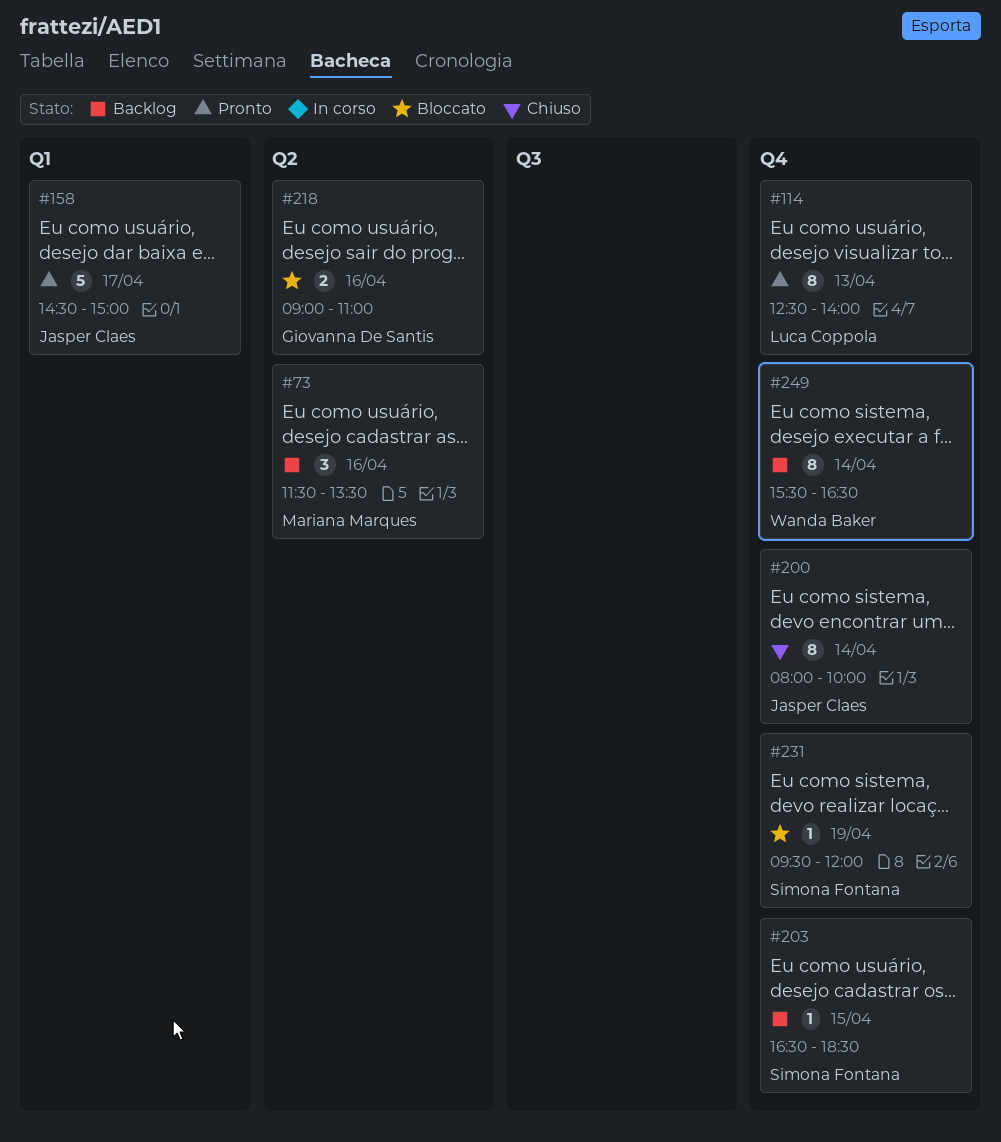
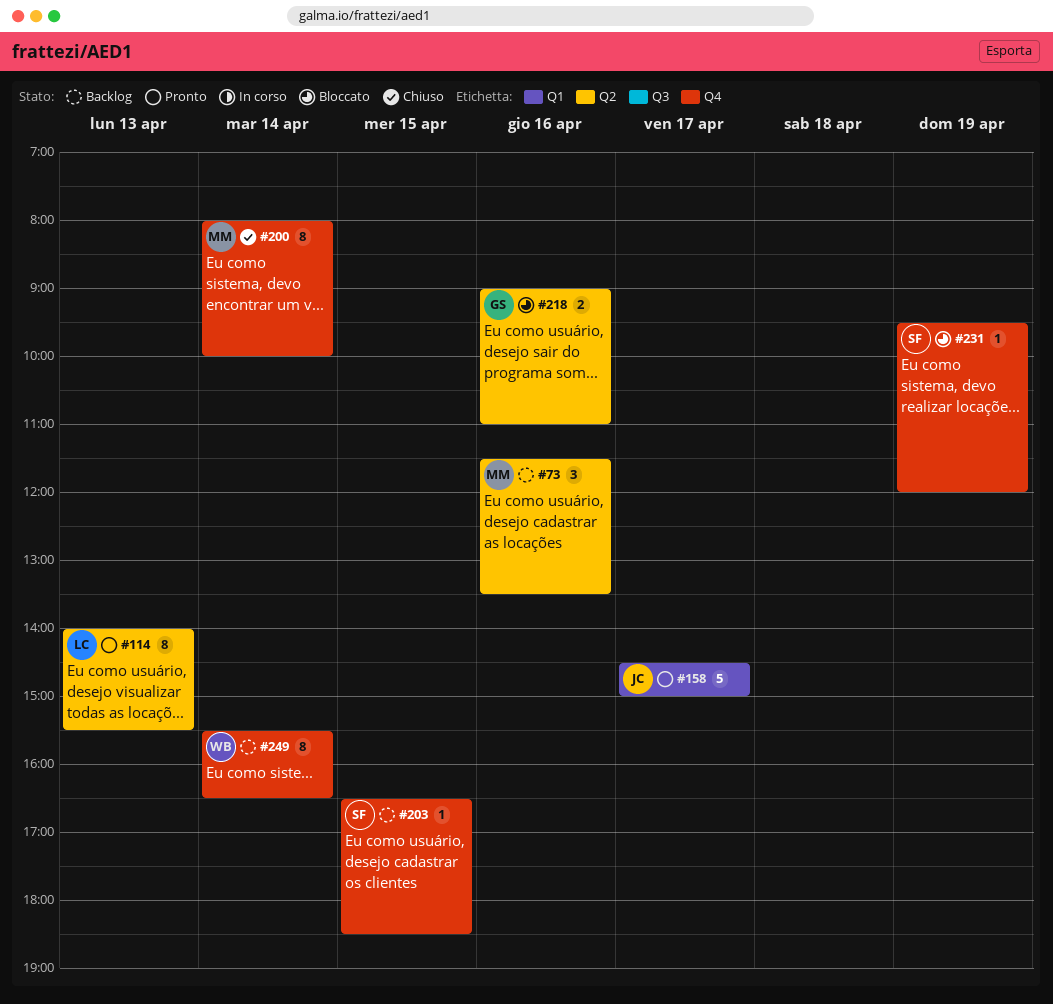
#114, label: Q4 -> Q2
#114, begins: 12:30 -> 14:00
#114, ends: 14:00 -> 15:30
#200, owner: Jasper Claes -> Mariana Marques

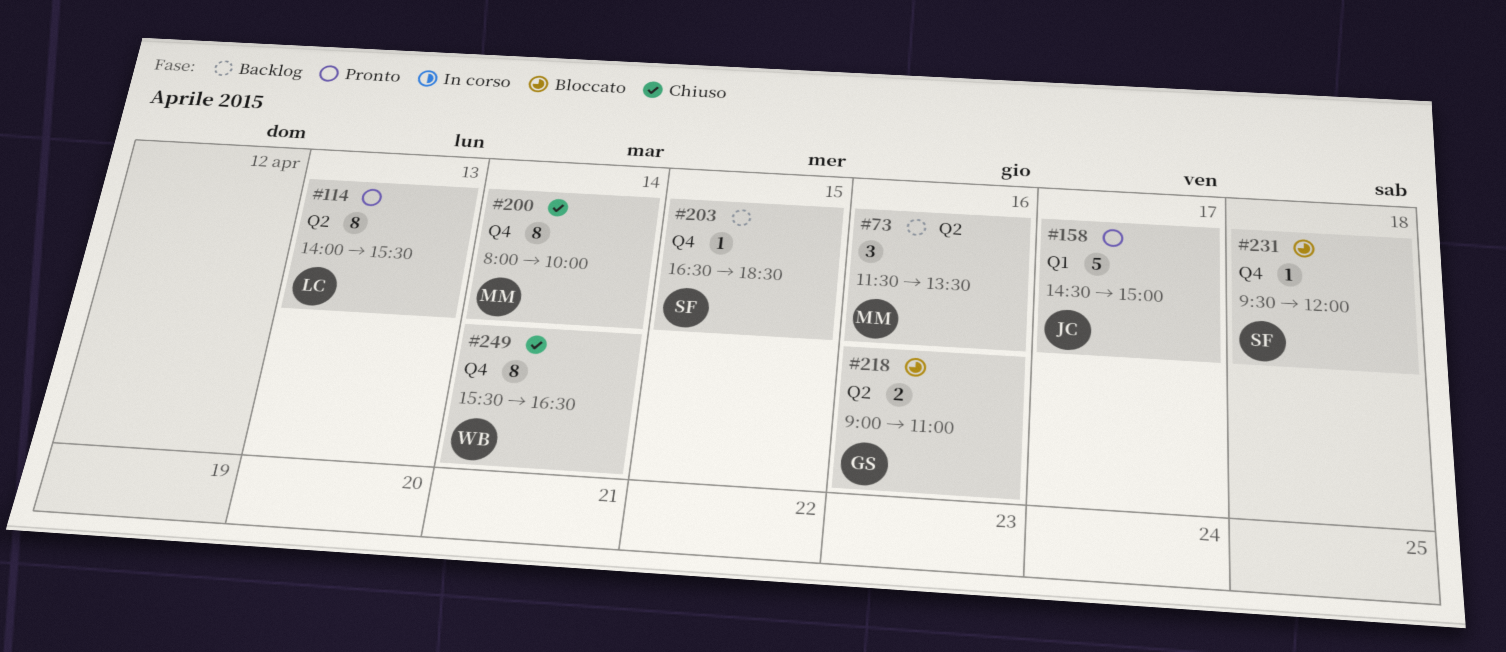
#231, day: Apr 19 -> Apr 18
#249, status: Backlog -> Chiuso

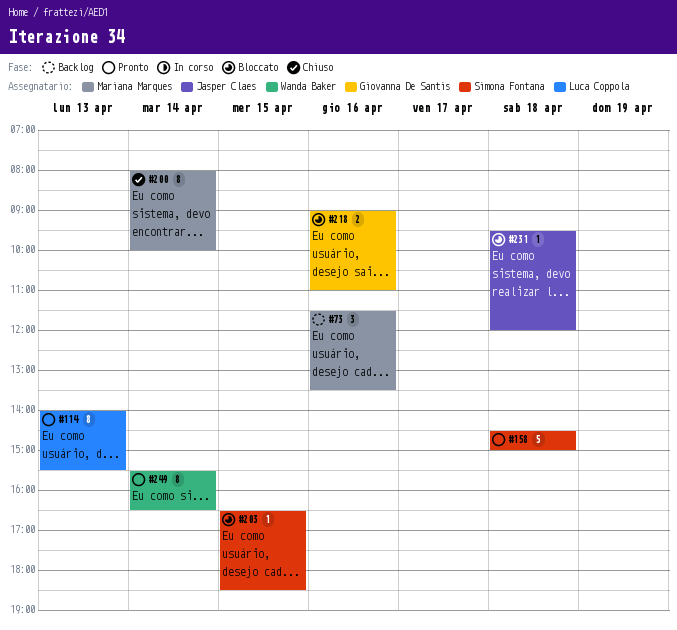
#158, owner: Jasper Claes -> Simona Fontana
#158, day: Apr 17 -> Apr 18
#203, status: Backlog -> Bloccato
#231, owner: Simona Fontana -> Jasper Claes
#249, status: Chiuso -> Pronto

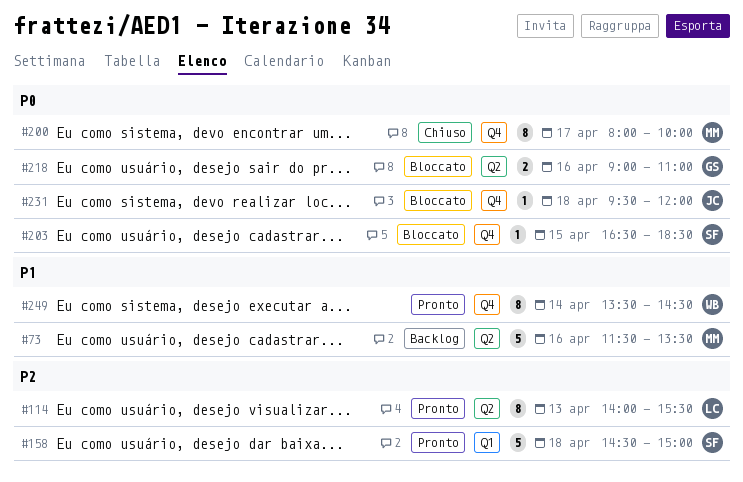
#73, estimate: 3 -> 5
#200, day: Apr 14 -> Apr 17
#249, begins: 15:30 -> 13:30
#249, ends: 16:30 -> 14:30

